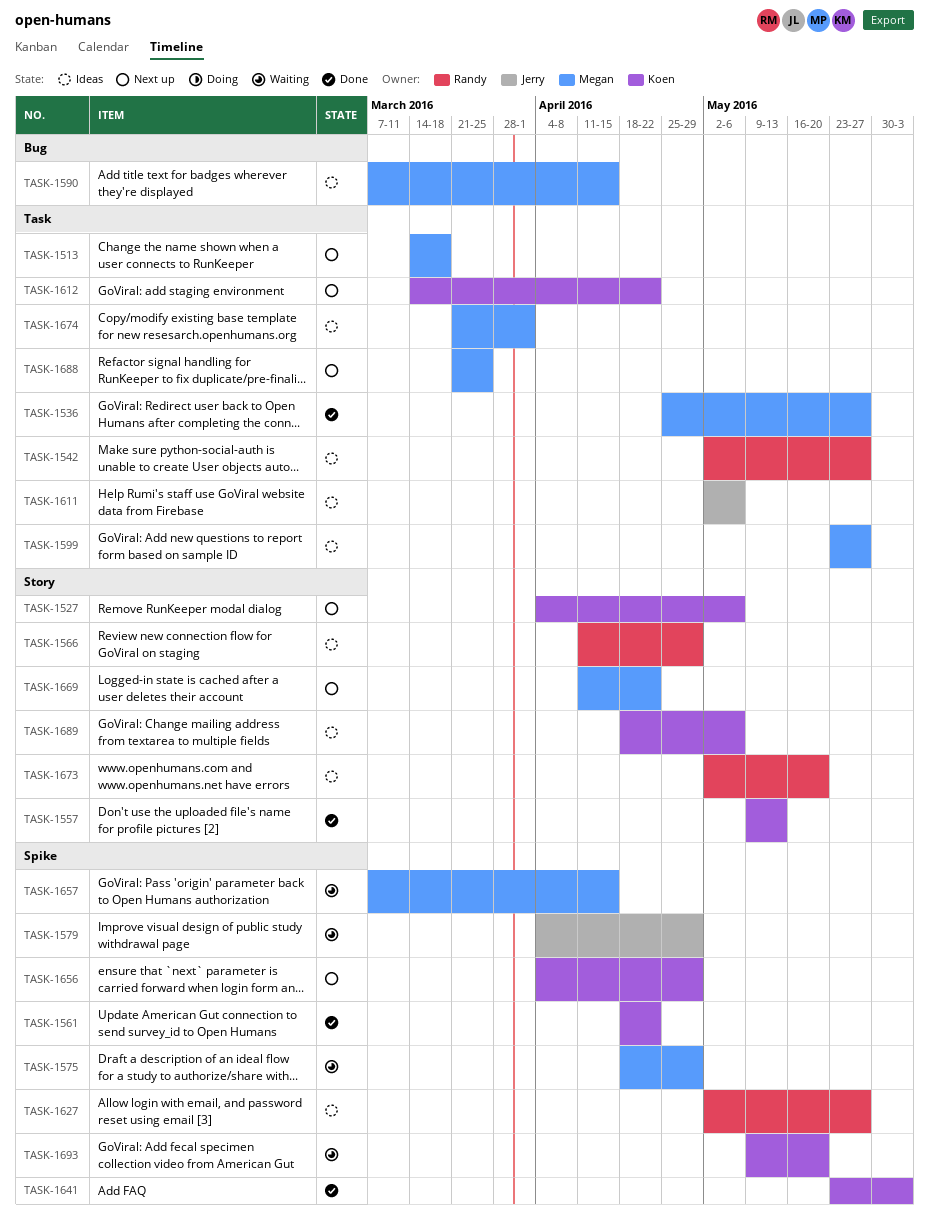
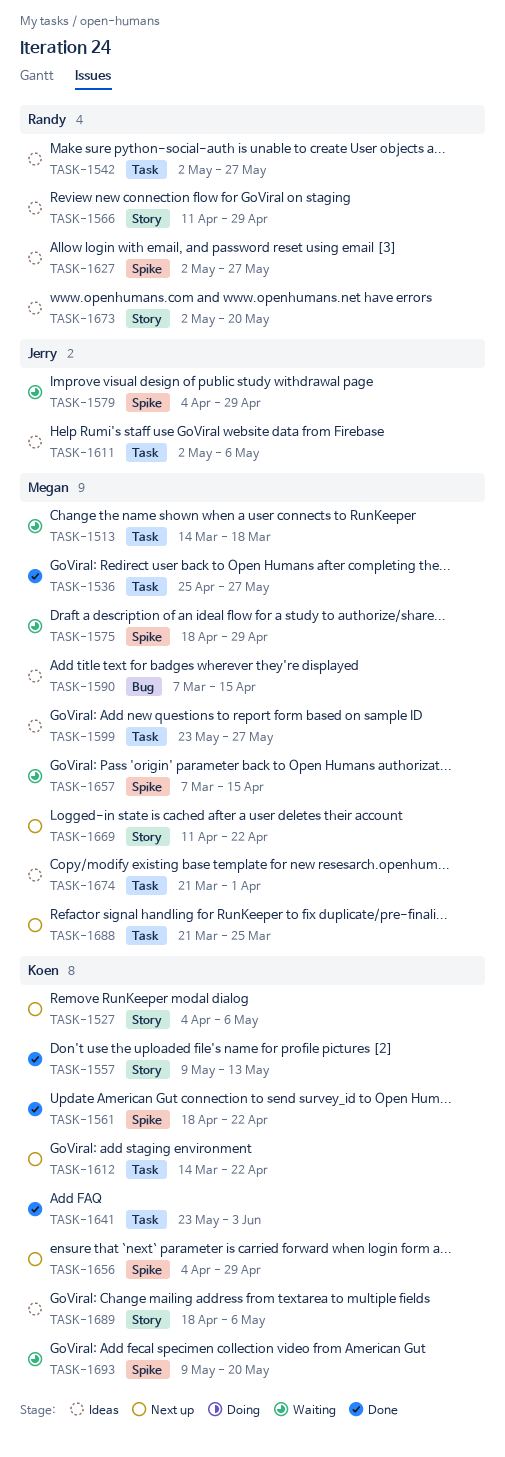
TASK-1513, status: Next up -> Waiting
TASK-1641, label: Spike -> Task

